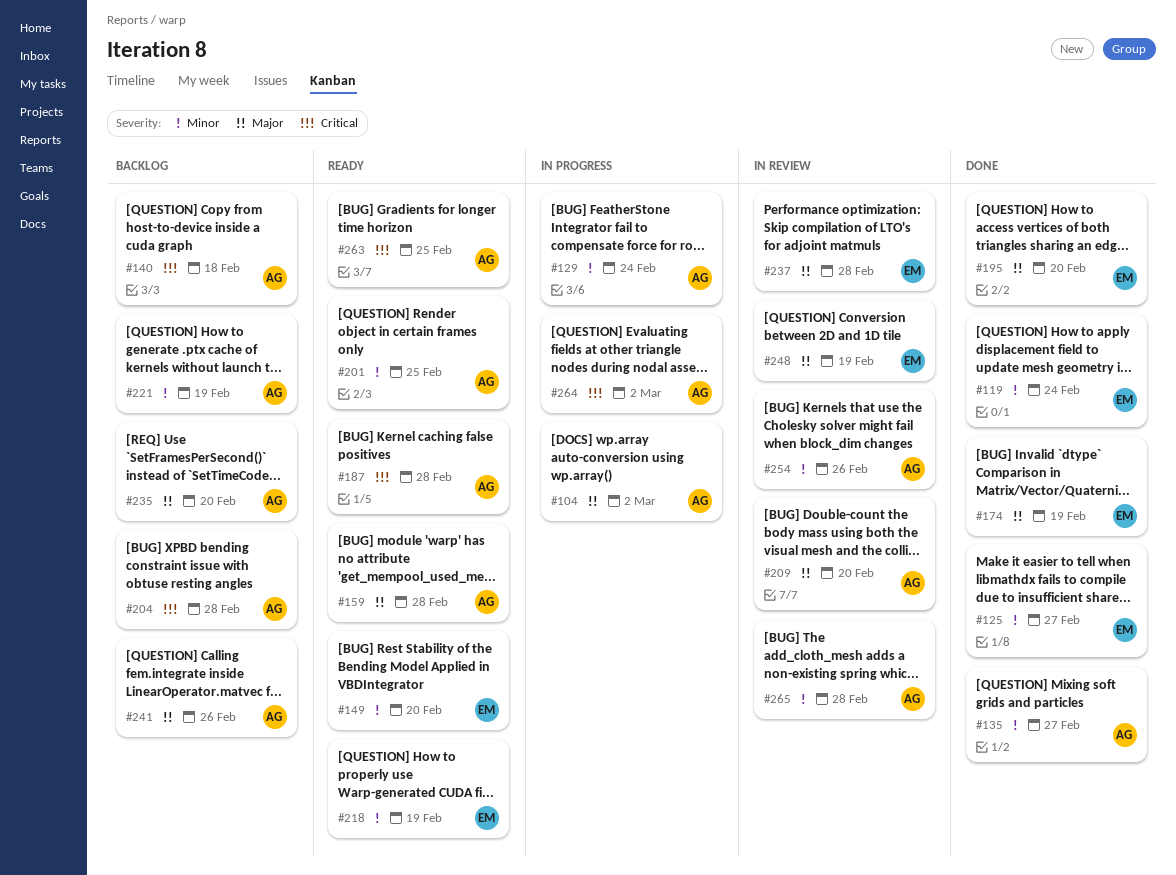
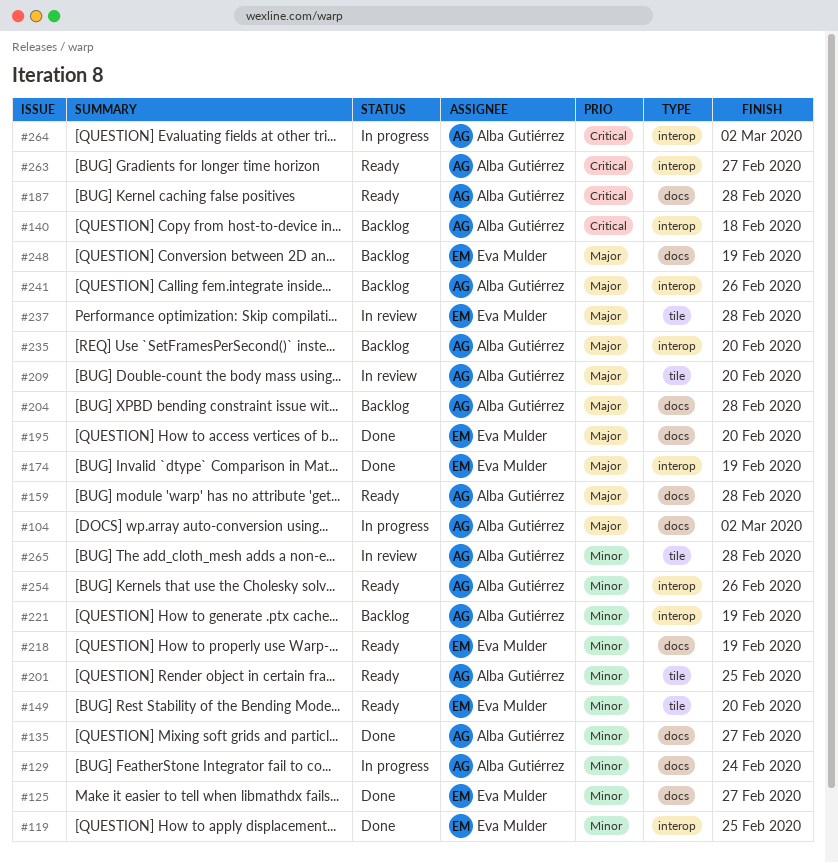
#119, due: Feb 24 -> Feb 25
#204, priority: Critical -> Major
#248, status: In review -> Backlog
#254, status: In review -> Ready
#263, due: Feb 25 -> Feb 27

